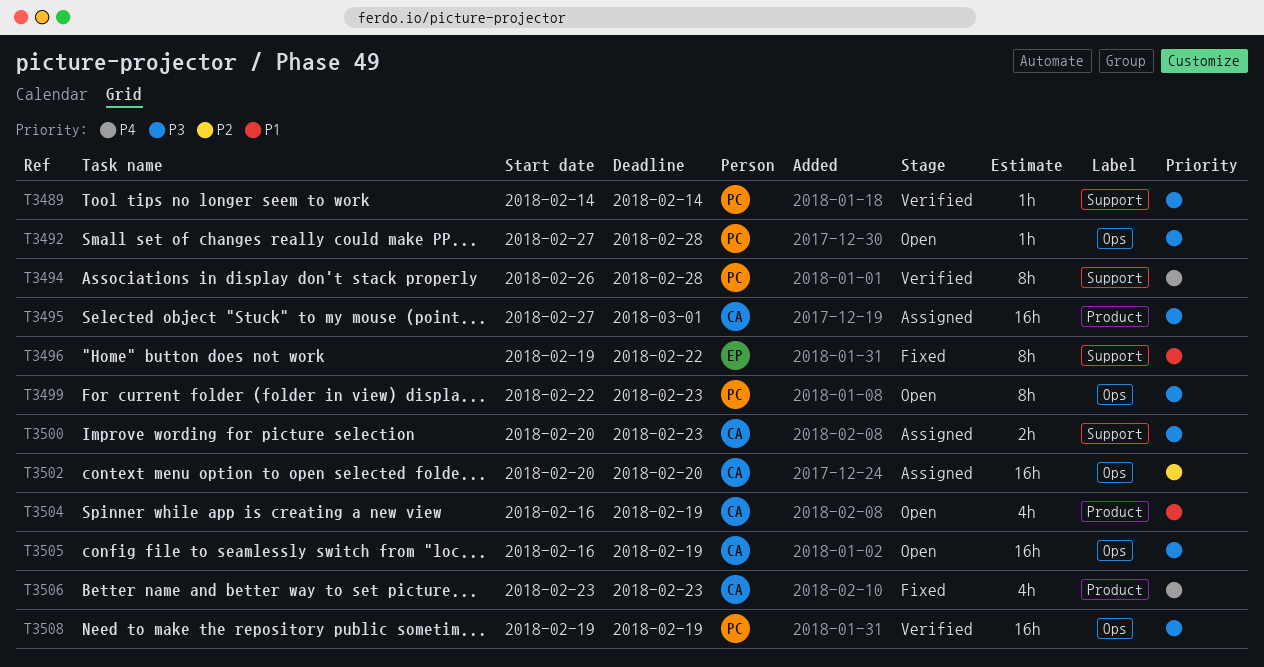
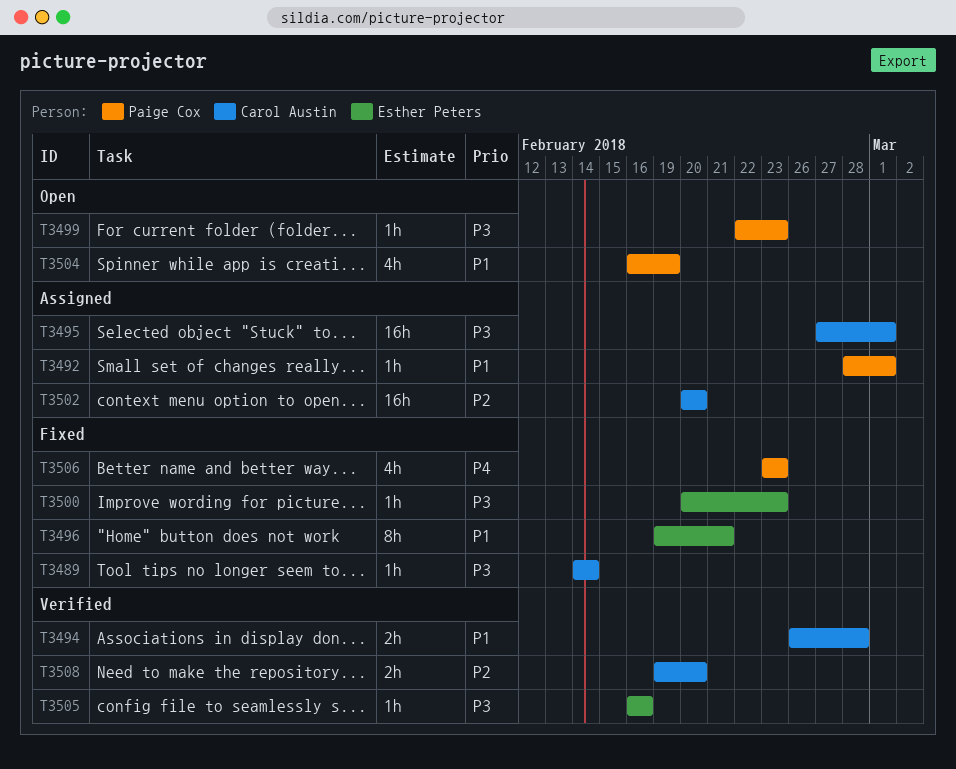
T3489, status: Verified -> Fixed
T3489, owner: Paige Cox -> Carol Austin
T3492, status: Open -> Assigned
T3492, priority: P3 -> P1
T3492, start: Feb 27 -> Feb 28
T3492, due: Feb 28 -> Mar 1
T3494, owner: Paige Cox -> Carol Austin
T3494, priority: P4 -> P1
T3494, estimate: 8h -> 2h
T3496, due: Feb 22 -> Feb 21
T3499, estimate: 8h -> 1h
T3500, status: Assigned -> Fixed
T3500, owner: Carol Austin -> Esther Peters
T3500, estimate: 2h -> 1h
T3504, owner: Carol Austin -> Paige Cox
T3505, status: Open -> Verified
T3505, owner: Carol Austin -> Esther Peters
T3505, estimate: 16h -> 1h
T3505, due: Feb 19 -> Feb 16
T3506, owner: Carol Austin -> Paige Cox
T3508, owner: Paige Cox -> Carol Austin
T3508, priority: P3 -> P2
T3508, estimate: 16h -> 2h
T3508, due: Feb 19 -> Feb 20

